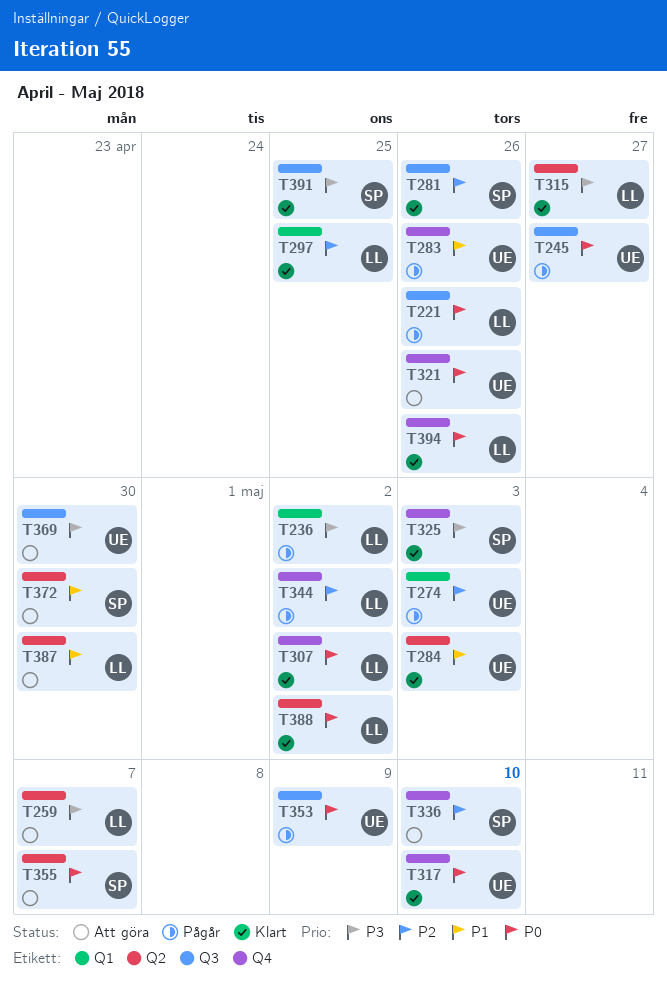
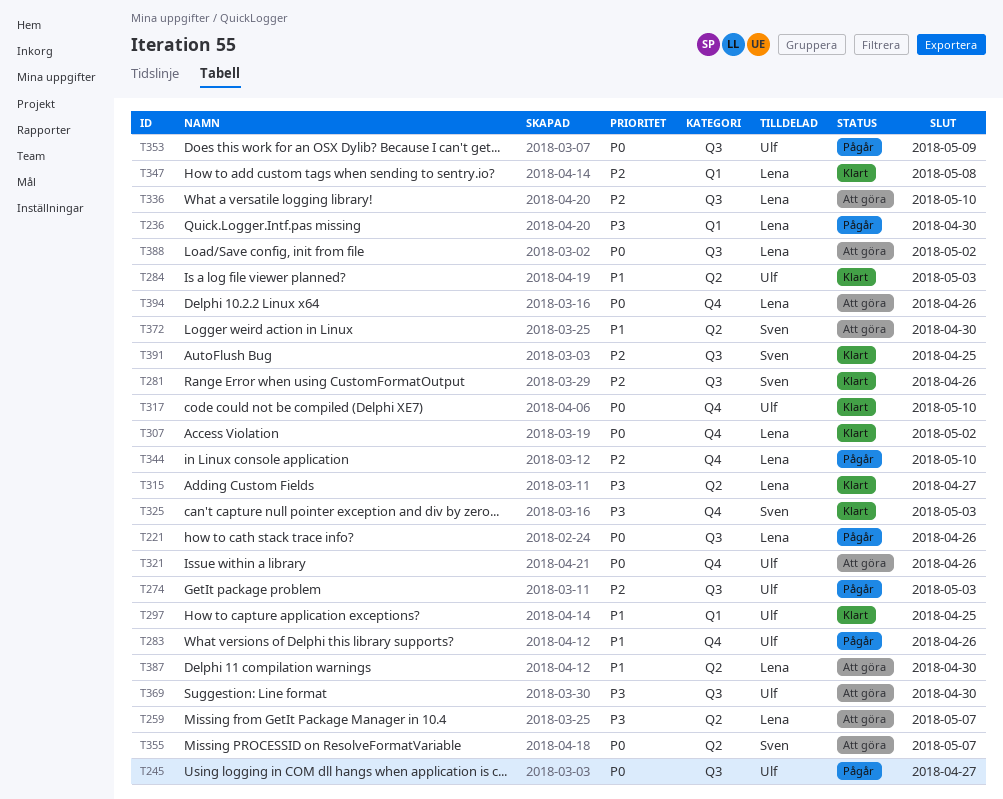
T236, due: May 2 -> Apr 30
T274, label: Q1 -> Q3
T297, owner: Lena -> Ulf
T297, priority: P2 -> P1
T336, owner: Sven -> Lena
T336, label: Q4 -> Q3
T344, due: May 2 -> May 10
T347: none -> present
T388, status: Klart -> Att göra
T388, label: Q2 -> Q3
T391, priority: P3 -> P2
T394, status: Klart -> Att göra

